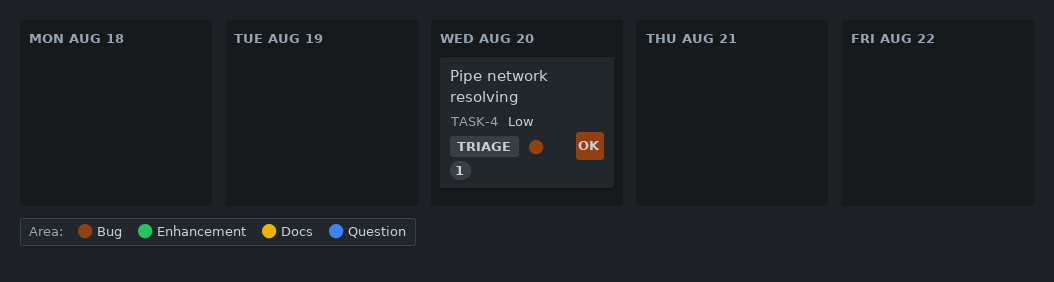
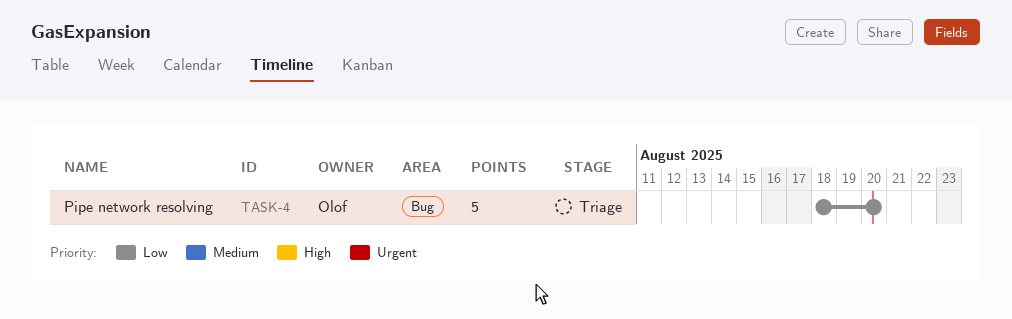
TASK-4, estimate: 1 -> 5

